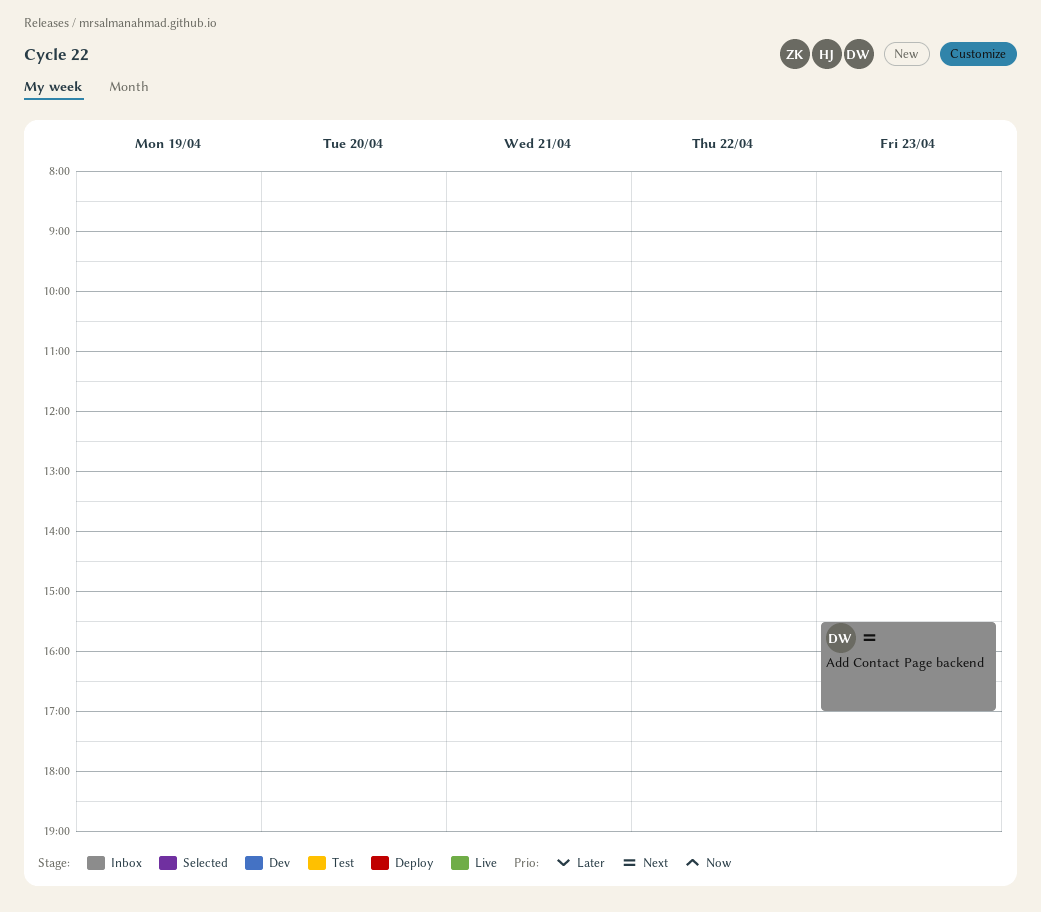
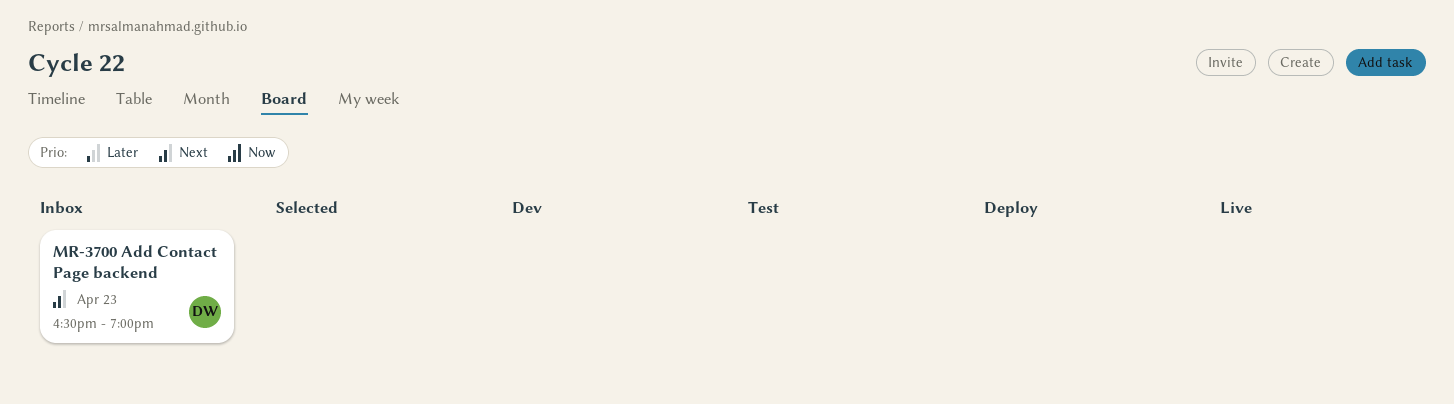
Add Contact Page backend, begins: 15:30 -> 16:30
Add Contact Page backend, ends: 17:00 -> 19:00

